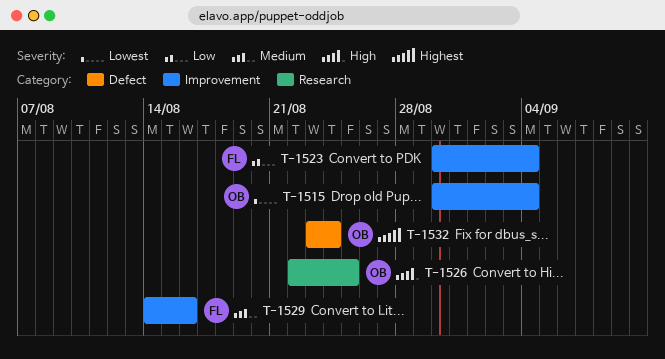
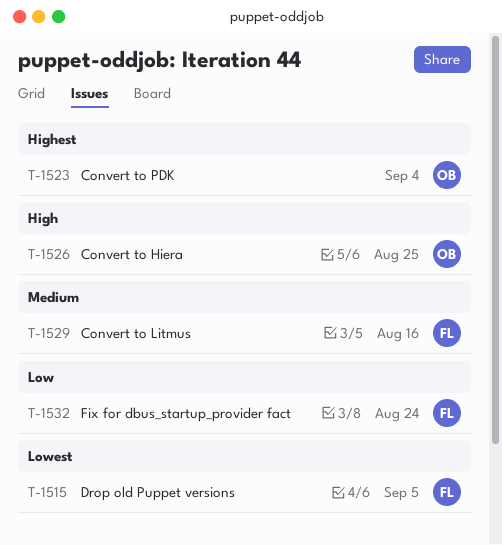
T-1515, owner: OB -> FL
T-1515, due: Sep 4 -> Sep 5
T-1523, owner: FL -> OB
T-1523, priority: Low -> Highest
T-1532, owner: OB -> FL
T-1532, priority: Highest -> Low

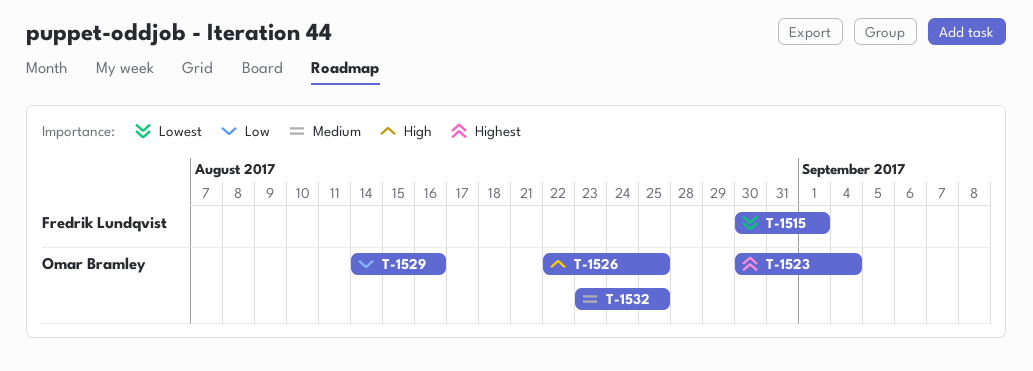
T-1515, due: Sep 5 -> Sep 1
T-1529, owner: Fredrik Lundqvist -> Omar Bramley
T-1529, priority: Medium -> Low
T-1532, owner: Fredrik Lundqvist -> Omar Bramley
T-1532, priority: Low -> Medium
T-1532, due: Aug 24 -> Aug 25

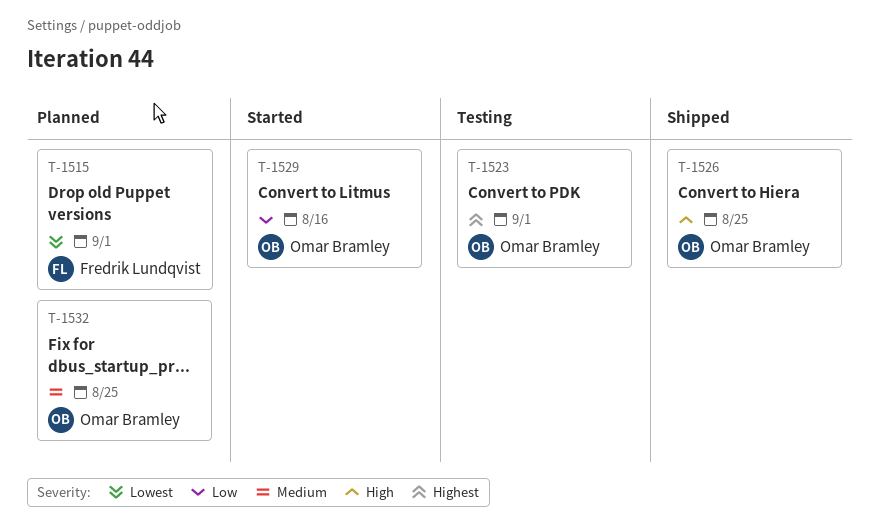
T-1523, due: Sep 4 -> Sep 1

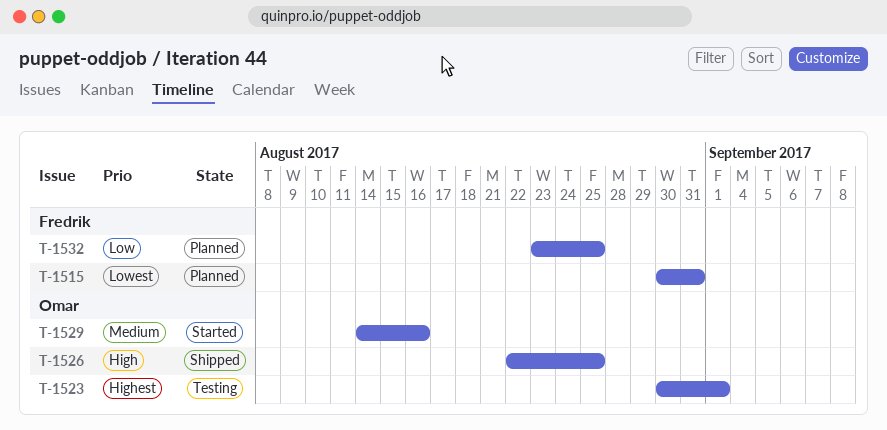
T-1515, due: Sep 1 -> Aug 31
T-1529, priority: Low -> Medium
T-1532, owner: Omar Bramley -> Fredrik Lundqvist
T-1532, priority: Medium -> Low

